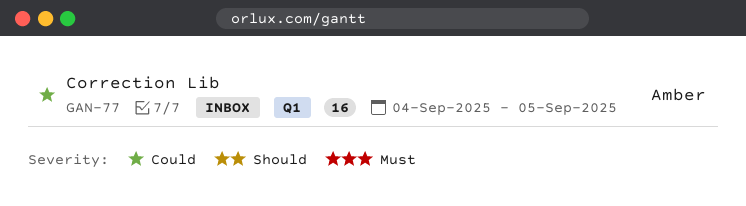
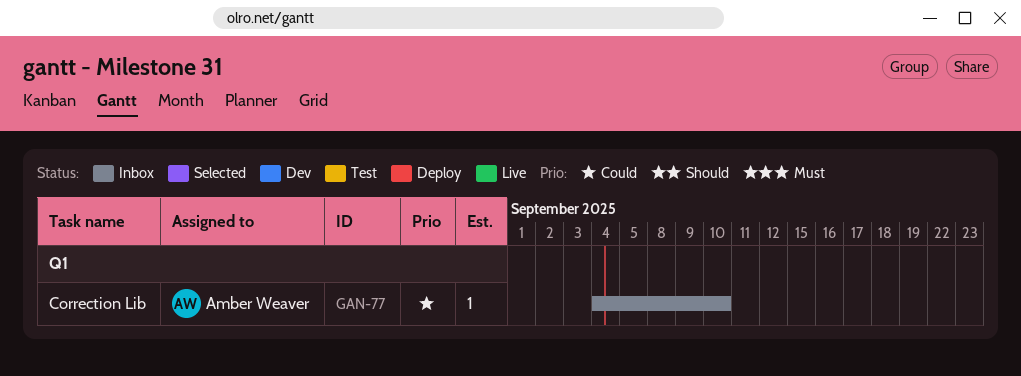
GAN-77, estimate: 16 -> 1
GAN-77, due: Sep 5 -> Sep 10

